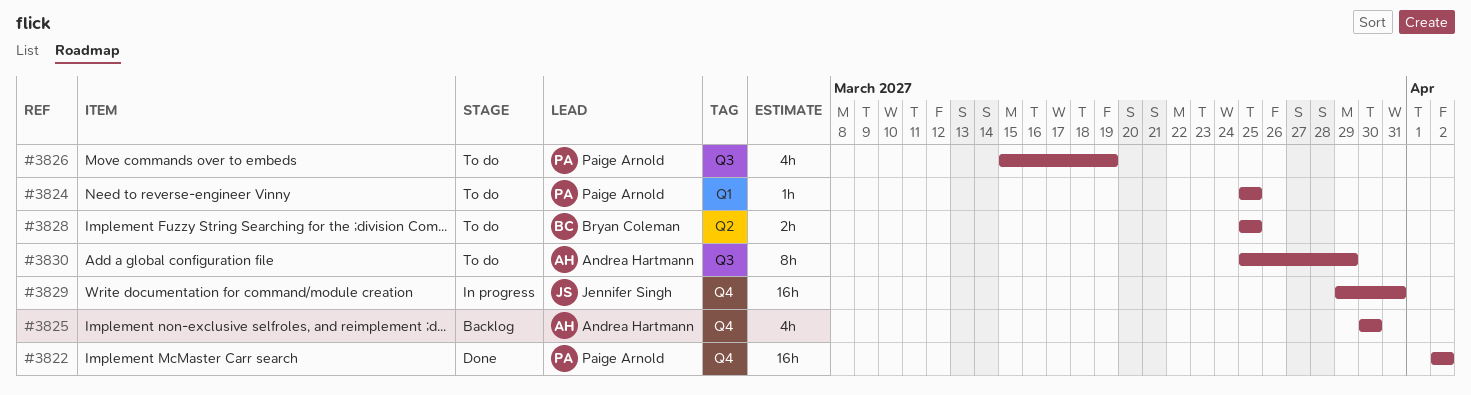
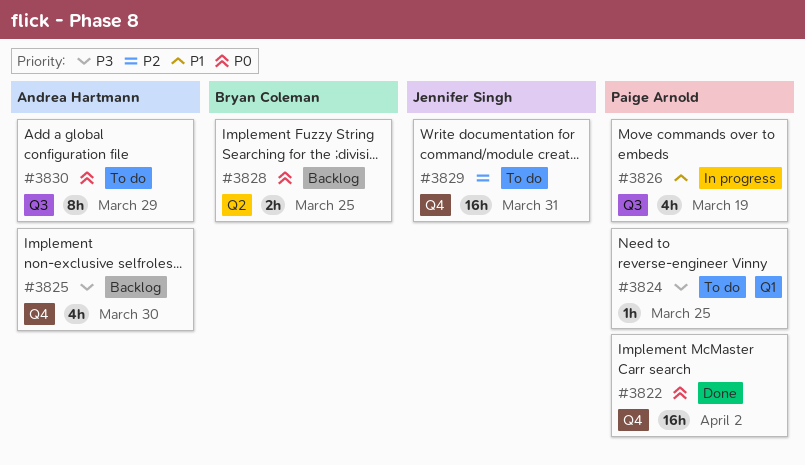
#3826, status: To do -> In progress
#3828, status: To do -> Backlog
#3829, status: In progress -> To do

